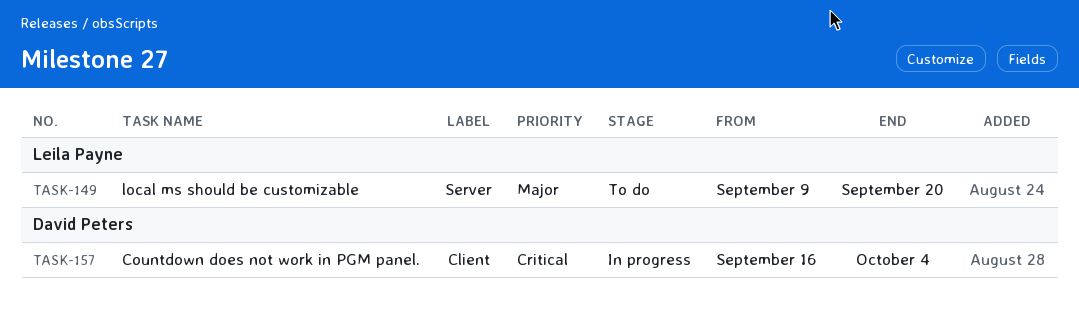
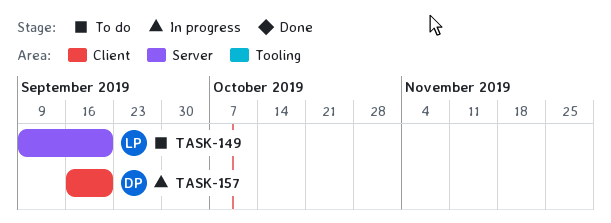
TASK-157, due: Oct 4 -> Sep 20

